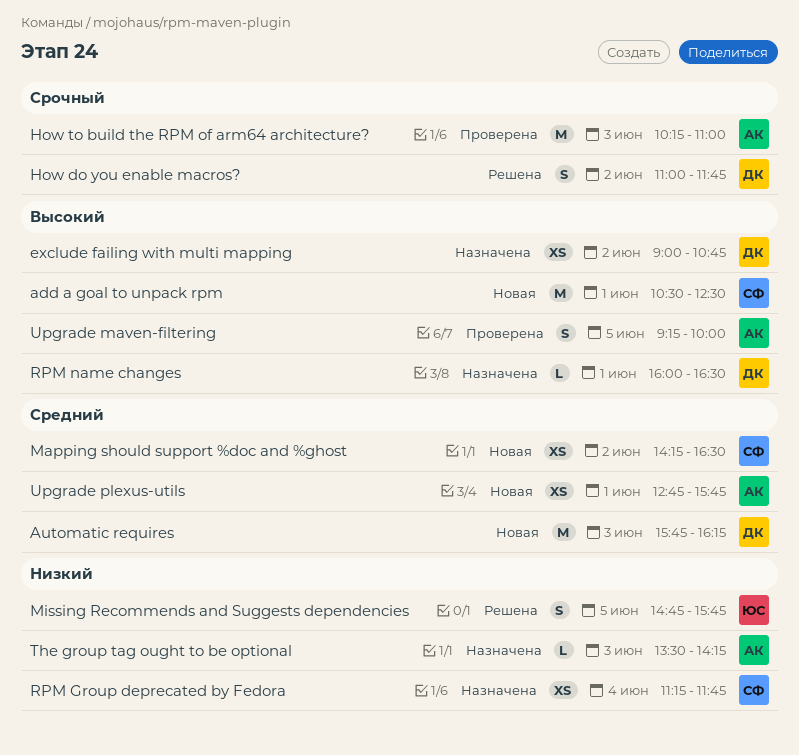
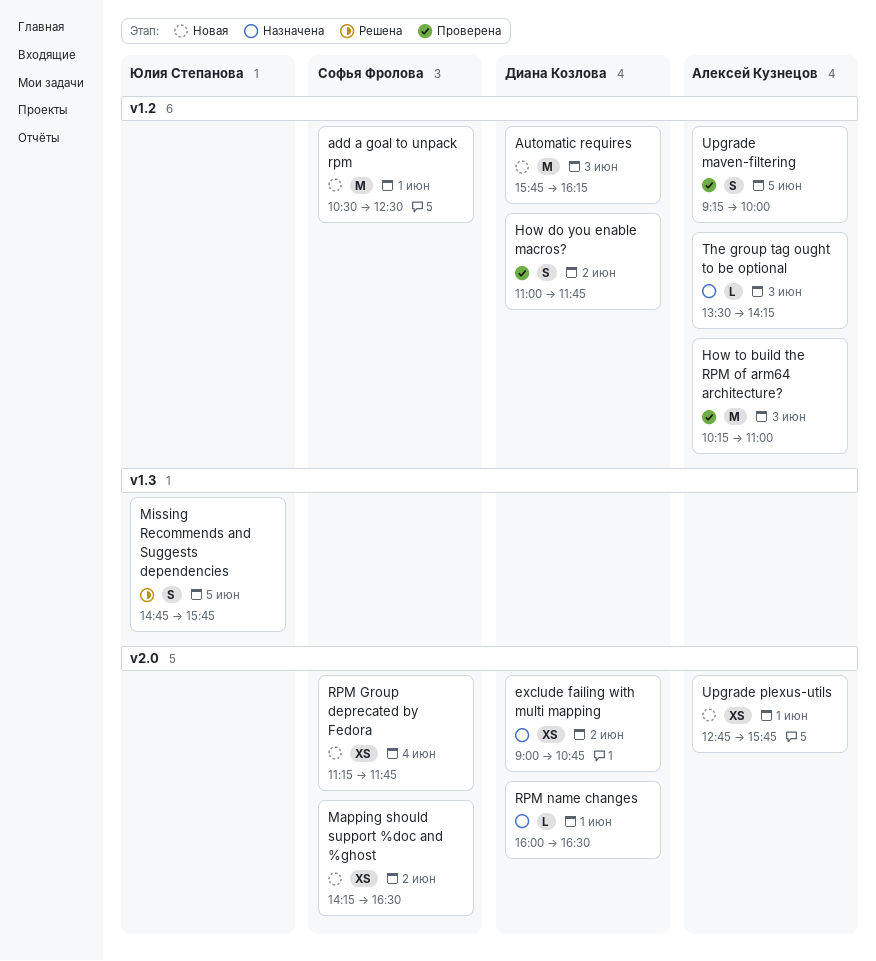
How do you enable macros?, status: Решена -> Проверена
RPM Group deprecated by Fedora, status: Назначена -> Новая

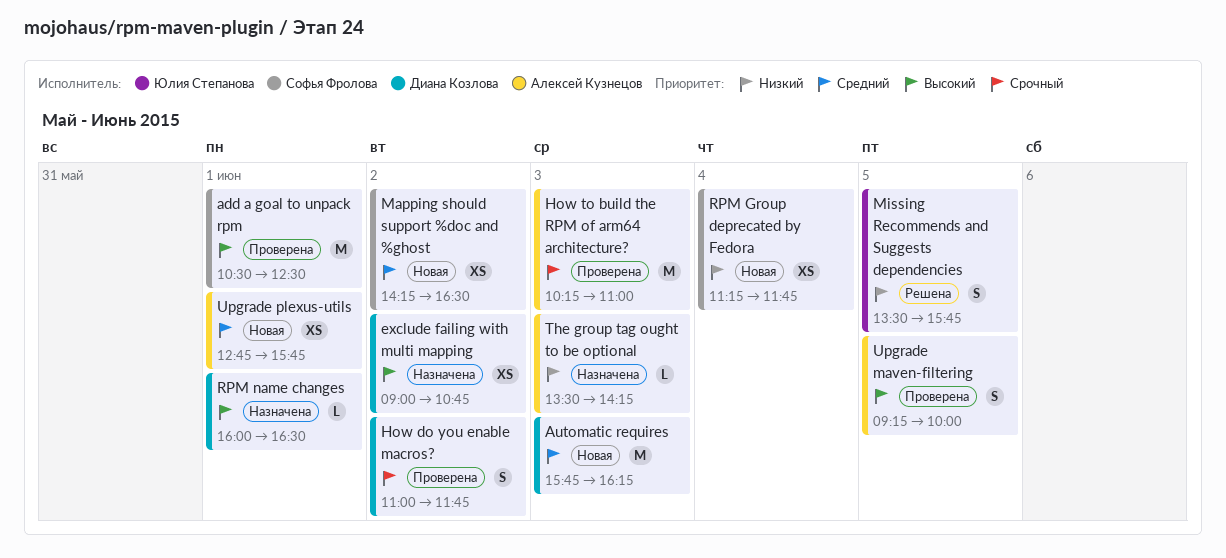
add a goal to unpack rpm, status: Новая -> Проверена
Missing Recommends and Suggests dependencies, begins: 14:45 -> 13:30

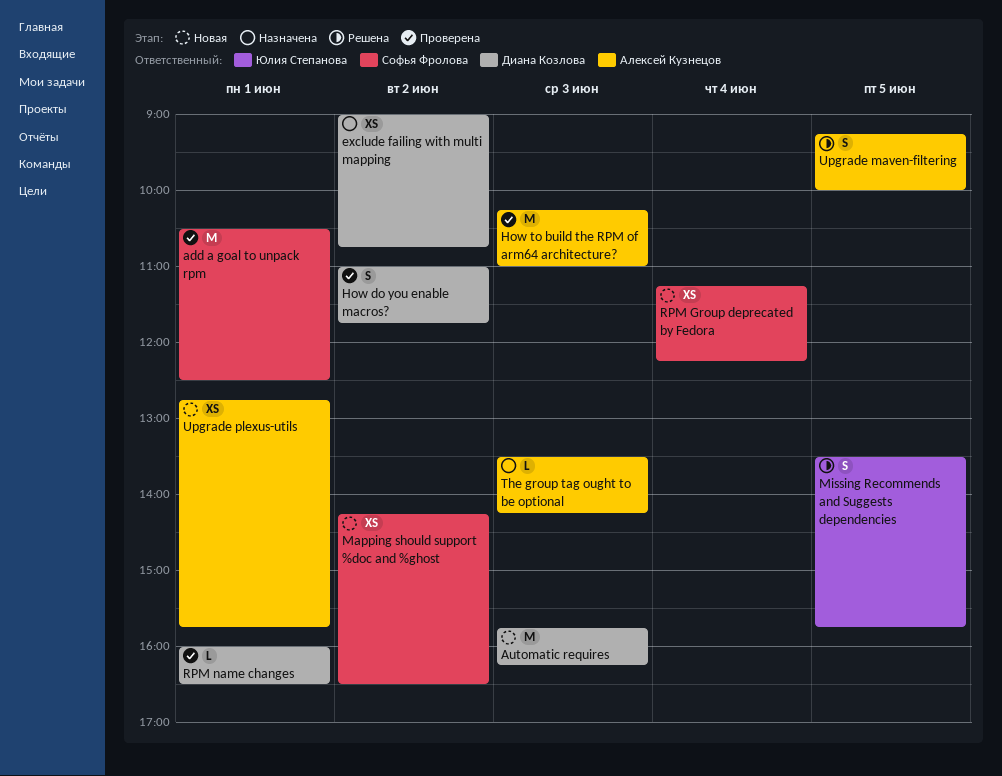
RPM Group deprecated by Fedora, ends: 11:45 -> 12:15
RPM name changes, status: Назначена -> Проверена
Upgrade maven-filtering, status: Проверена -> Решена

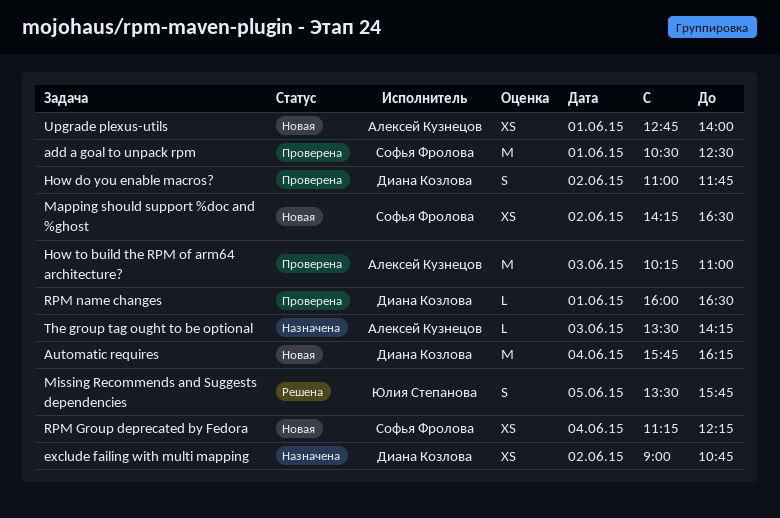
Automatic requires, day: Jun 3 -> Jun 4
Upgrade maven-filtering: present -> none
Upgrade plexus-utils, ends: 15:45 -> 14:00

